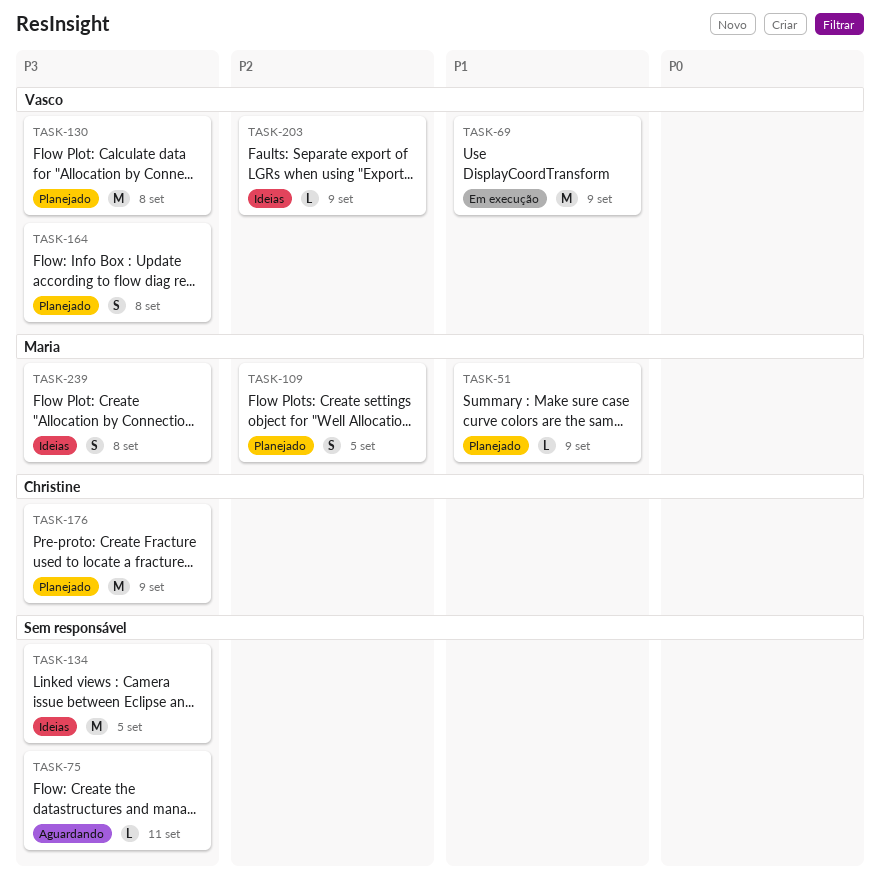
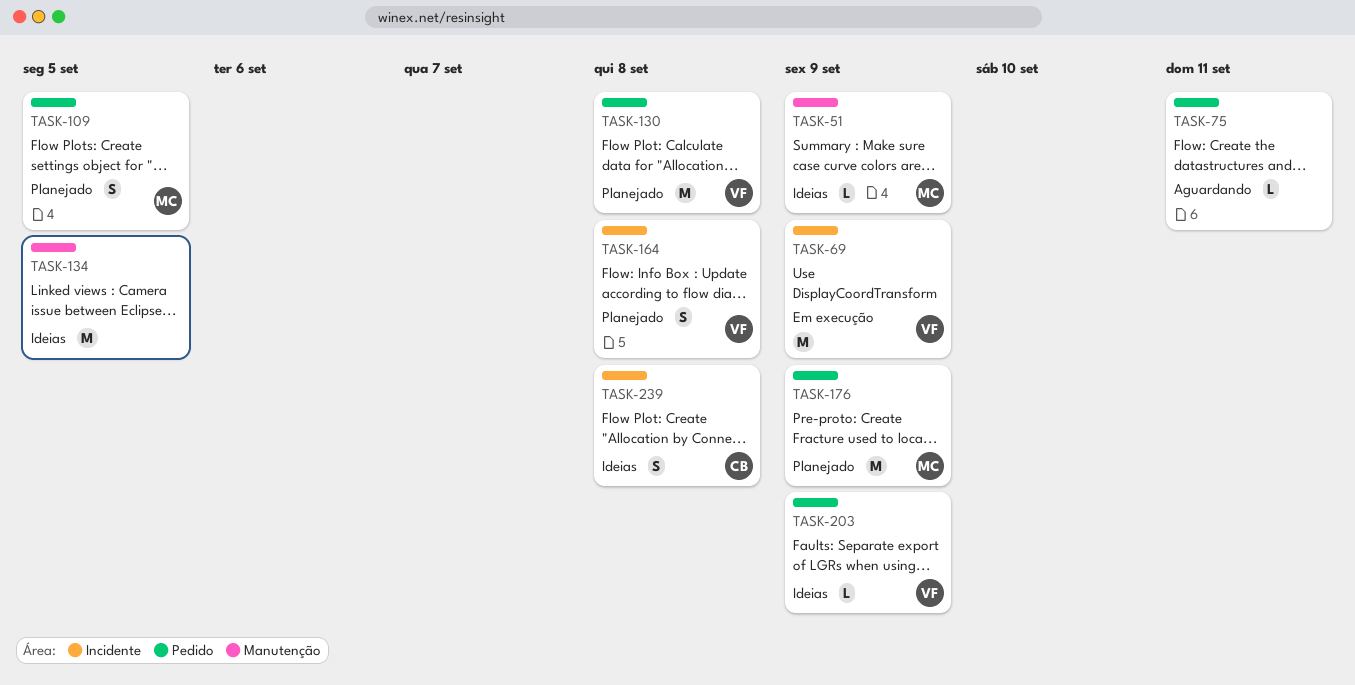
TASK-51, status: Planejado -> Ideias
TASK-176, owner: Christine -> Maria
TASK-239, owner: Maria -> Christine

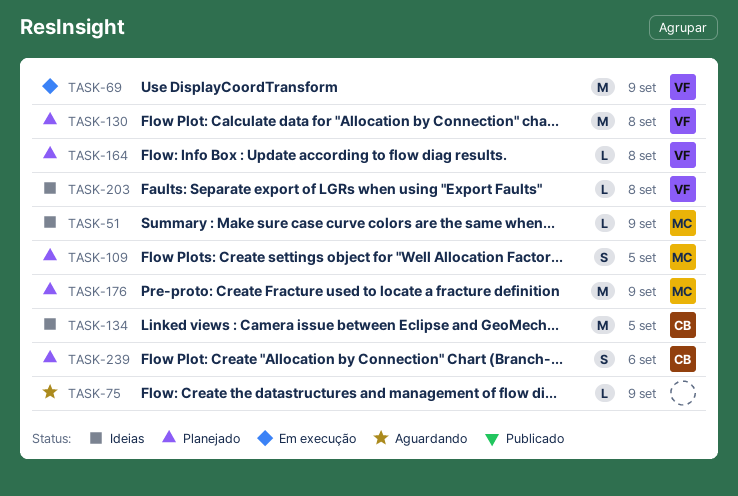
TASK-75, due: Sep 11 -> Sep 9
TASK-134, owner: none -> CB
TASK-164, estimate: S -> L
TASK-203, due: Sep 9 -> Sep 8
TASK-239, status: Ideias -> Planejado
TASK-239, due: Sep 8 -> Sep 6

